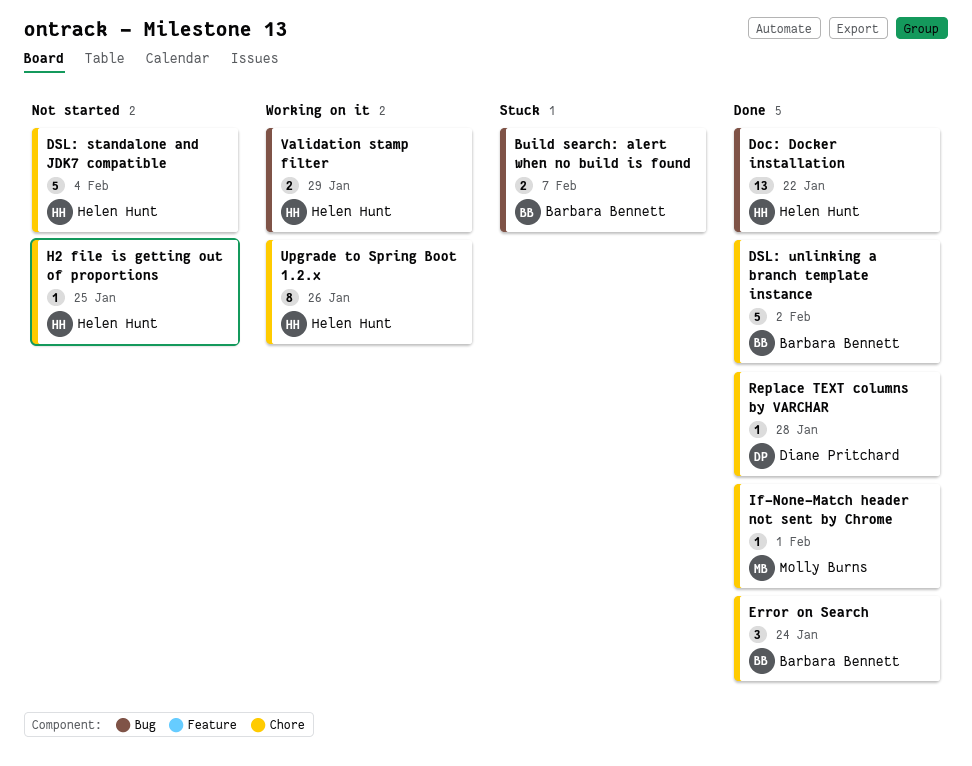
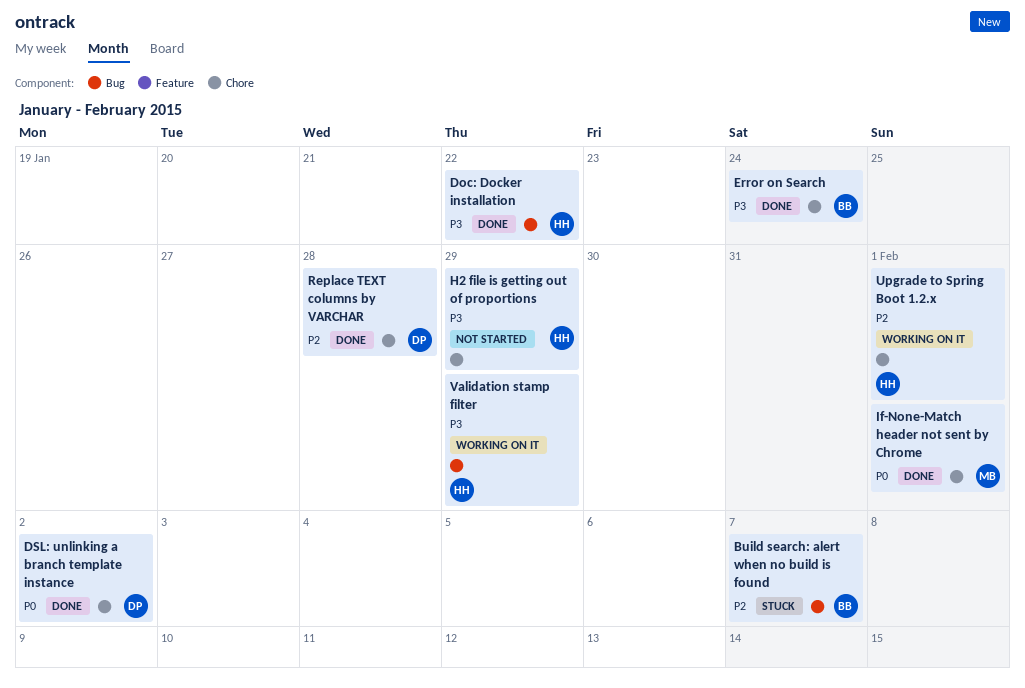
DSL: standalone and JDK7 compatible: present -> none
DSL: unlinking a branch template instance, owner: Barbara Bennett -> Diane Pritchard
H2 file is getting out of proportions, due: Jan 25 -> Jan 29
Upgrade to Spring Boot 1.2.x, due: Jan 26 -> Feb 1

